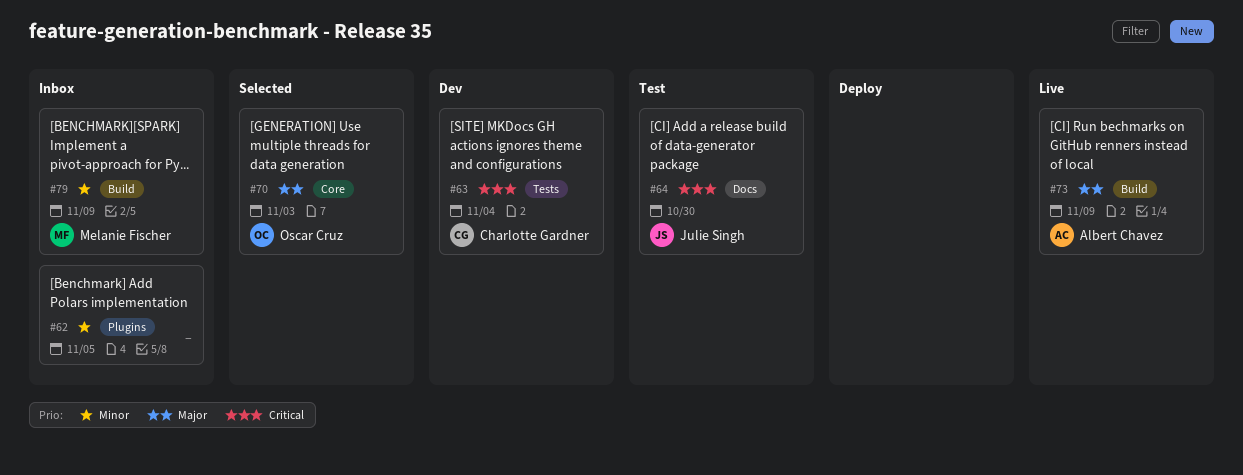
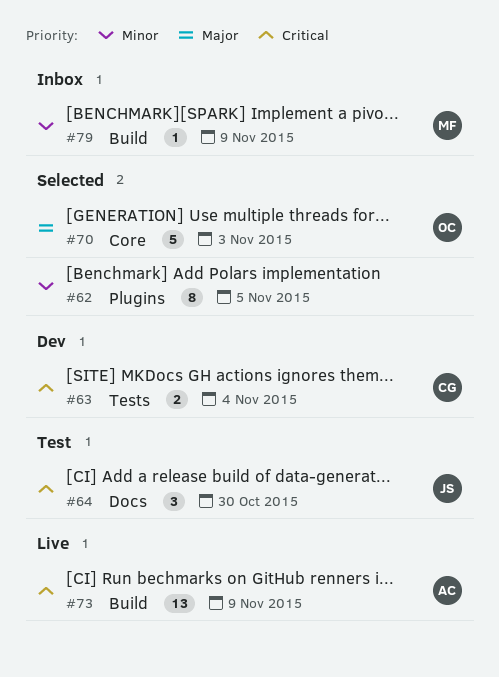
#62, status: Inbox -> Selected
#73, priority: Major -> Critical

